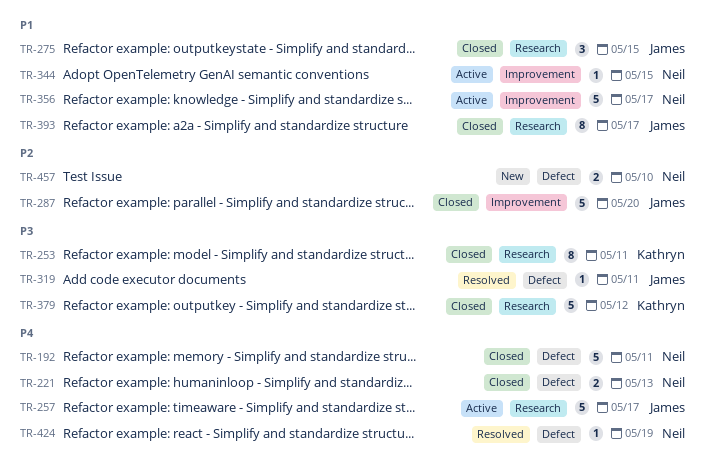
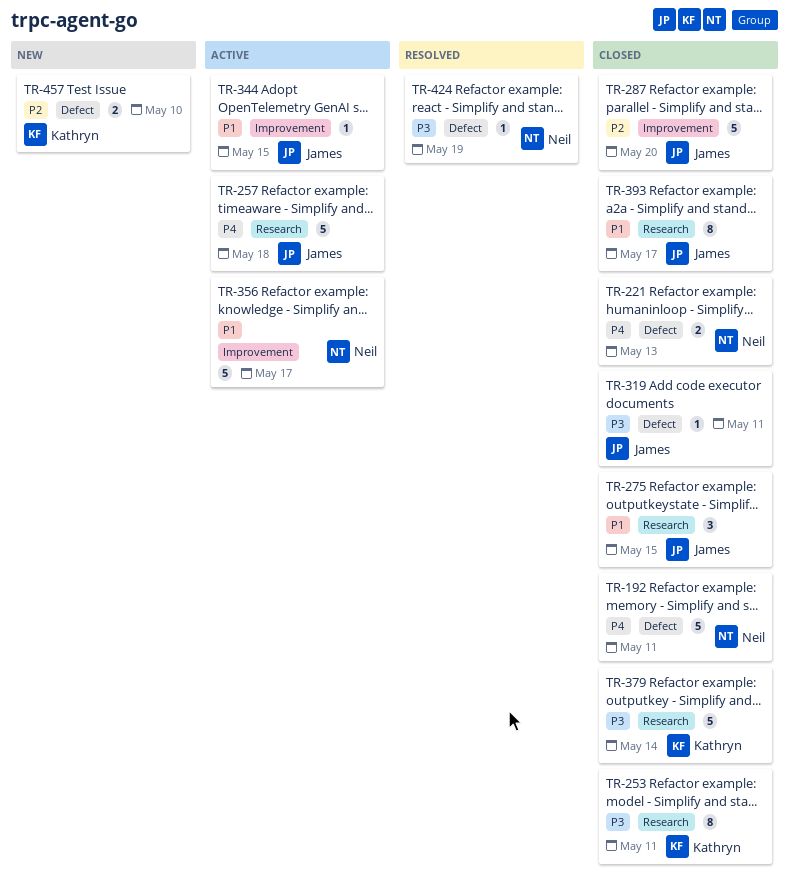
TR-257, due: May 17 -> May 18
TR-319, status: Resolved -> Closed
TR-344, owner: Neil -> James
TR-379, due: May 12 -> May 14
TR-424, priority: P4 -> P3
TR-457, owner: Neil -> Kathryn

